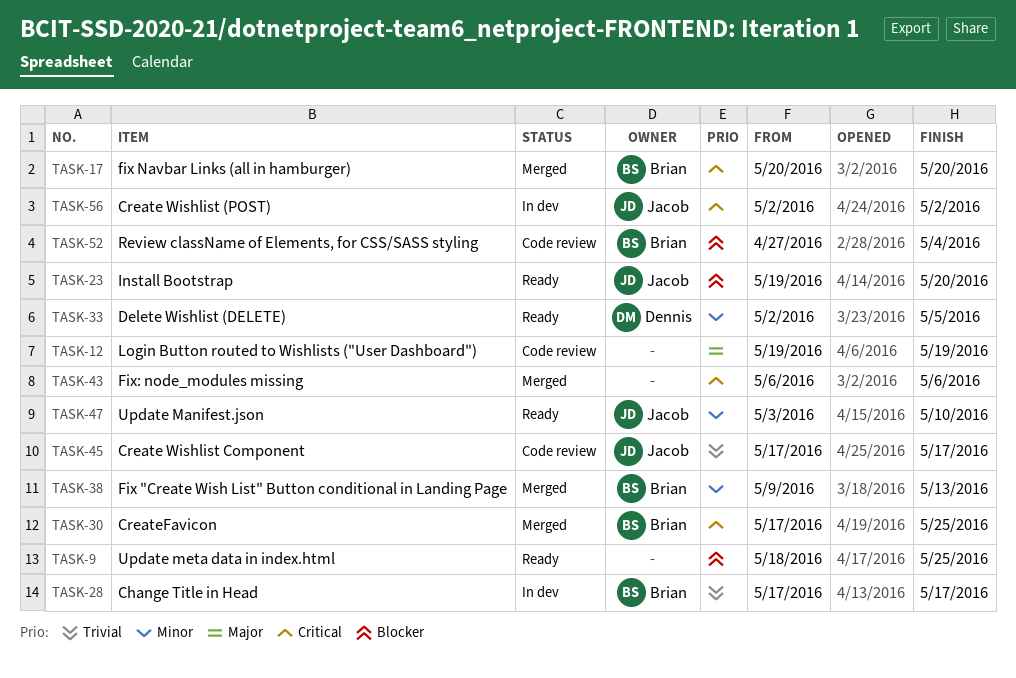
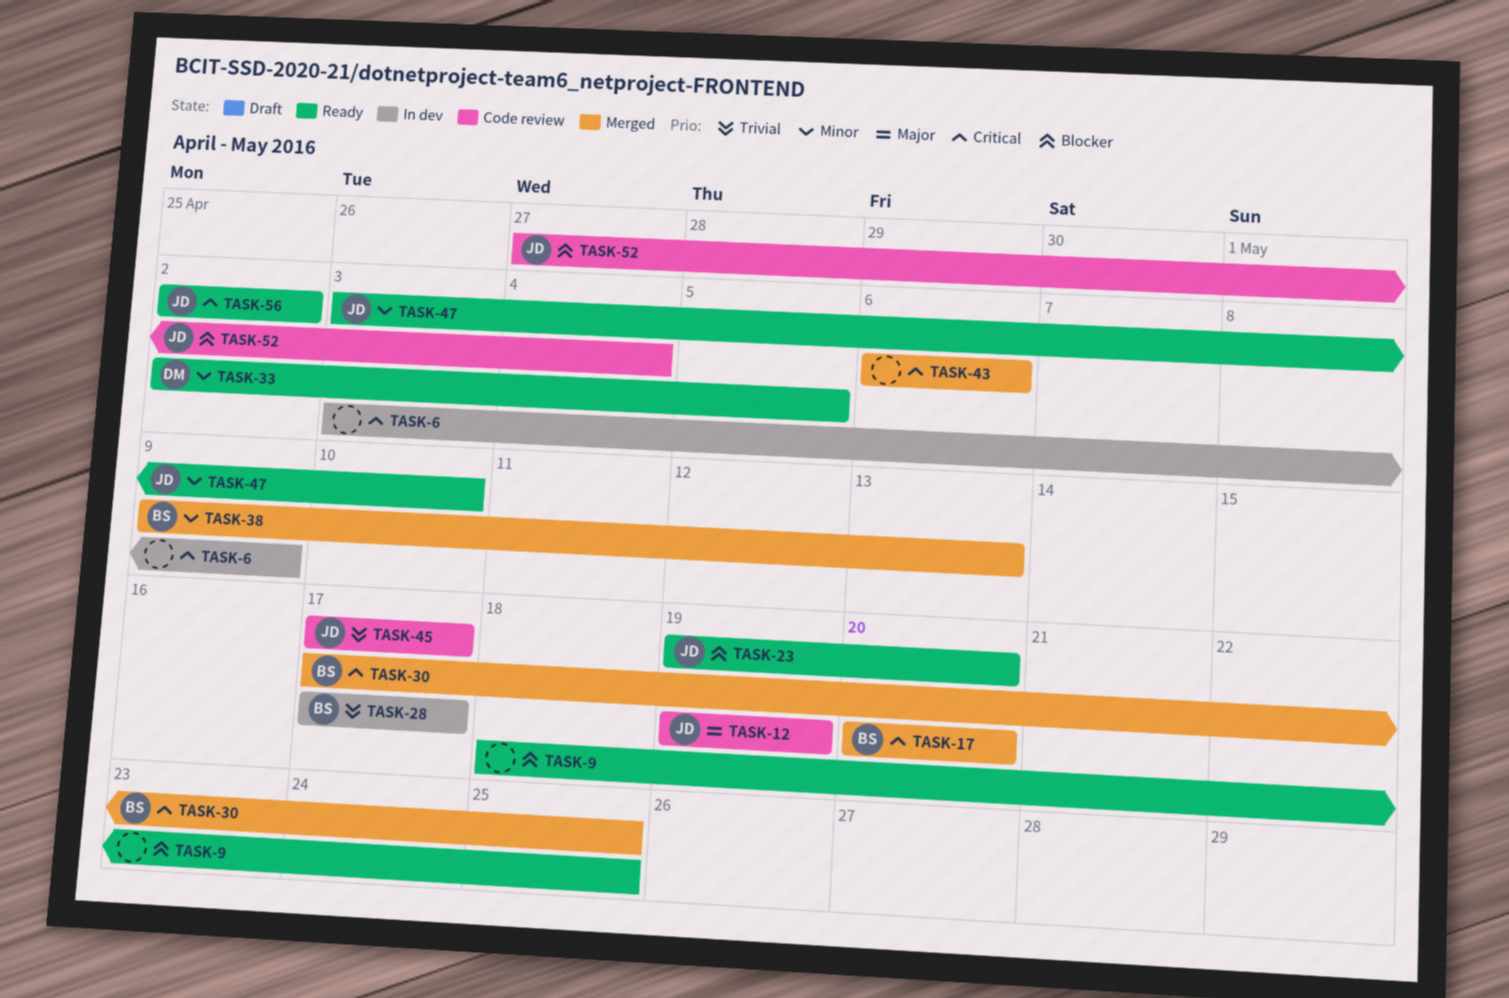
TASK-6: none -> present
TASK-12, owner: none -> Jacob
TASK-52, owner: Brian -> Jacob
TASK-56, status: In dev -> Ready

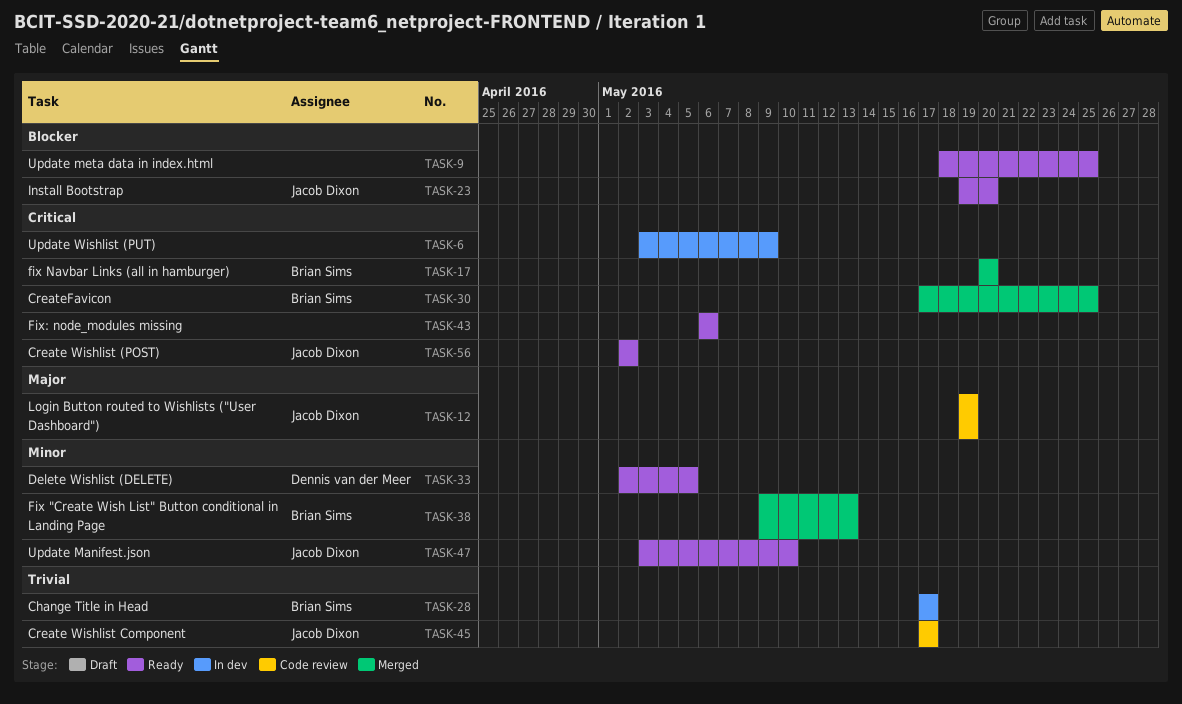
TASK-43, status: Merged -> Ready
TASK-52: present -> none

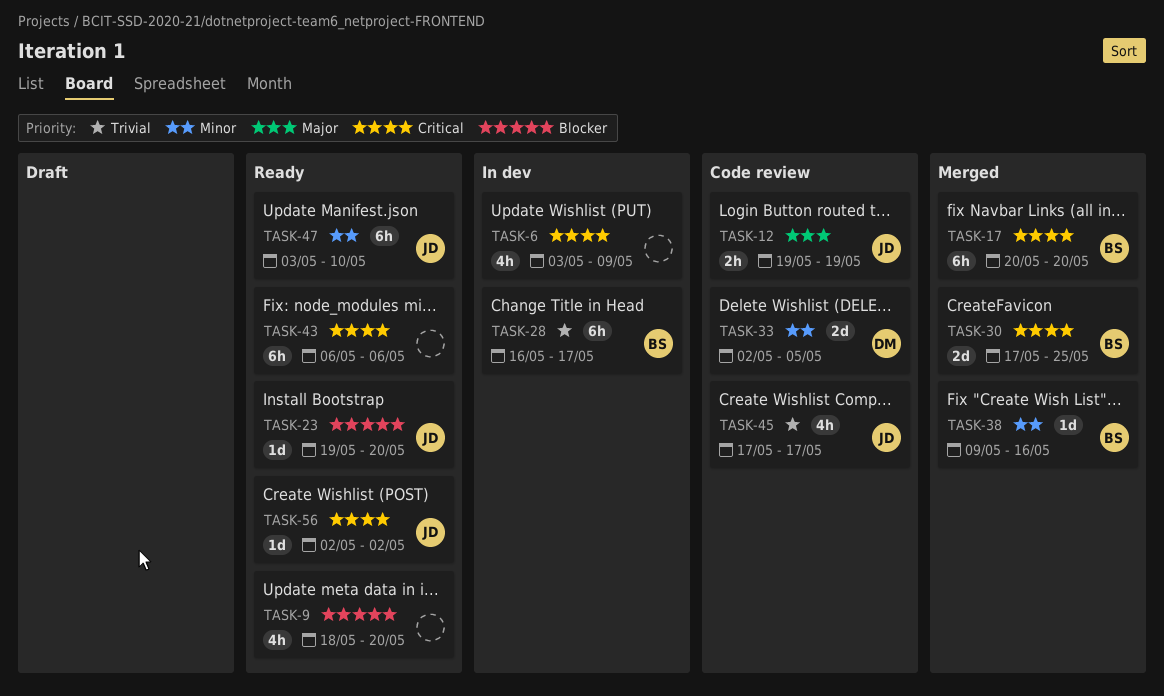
TASK-9, due: May 25 -> May 20
TASK-28, start: May 17 -> May 16
TASK-33, status: Ready -> Code review
TASK-38, due: May 13 -> May 16

